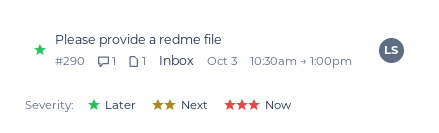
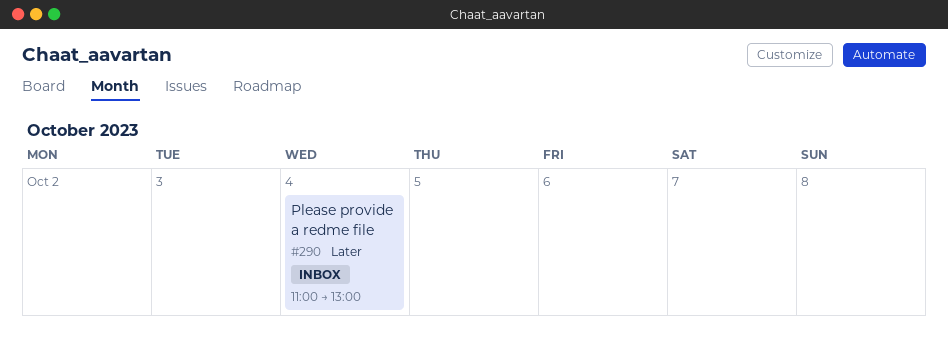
#290, day: Oct 3 -> Oct 4
#290, begins: 10:30 -> 11:00

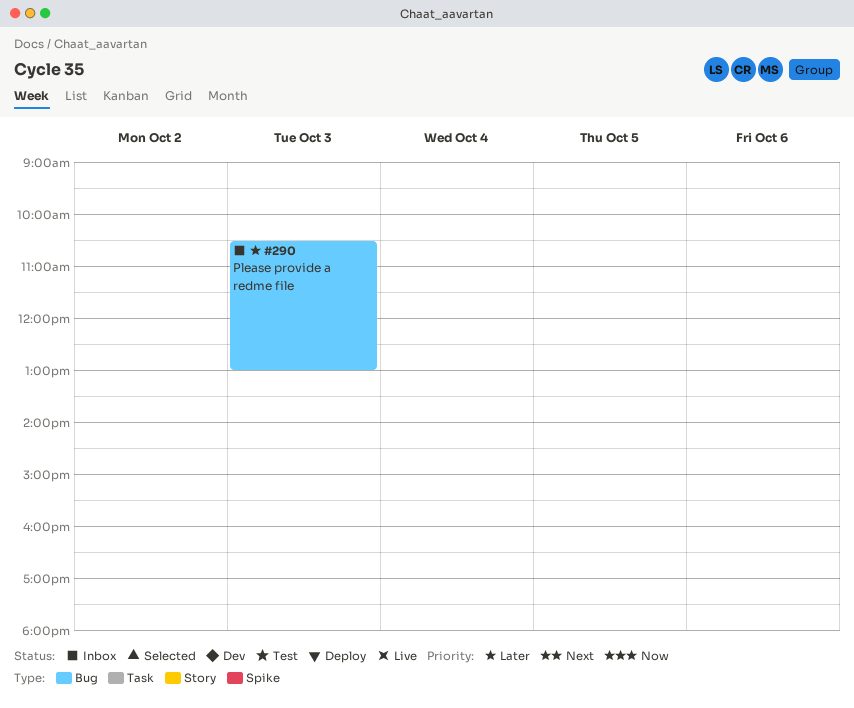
#290, day: Oct 4 -> Oct 3
#290, begins: 11:00 -> 10:30

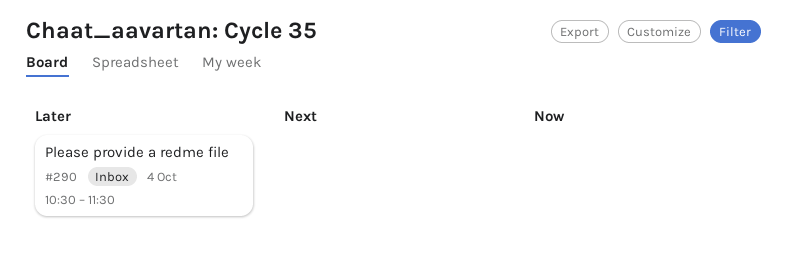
#290, day: Oct 3 -> Oct 4
#290, ends: 13:00 -> 11:30

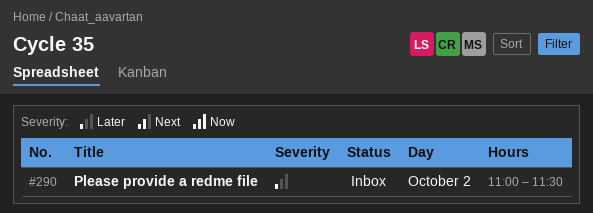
#290, day: Oct 4 -> Oct 2
#290, begins: 10:30 -> 11:00

